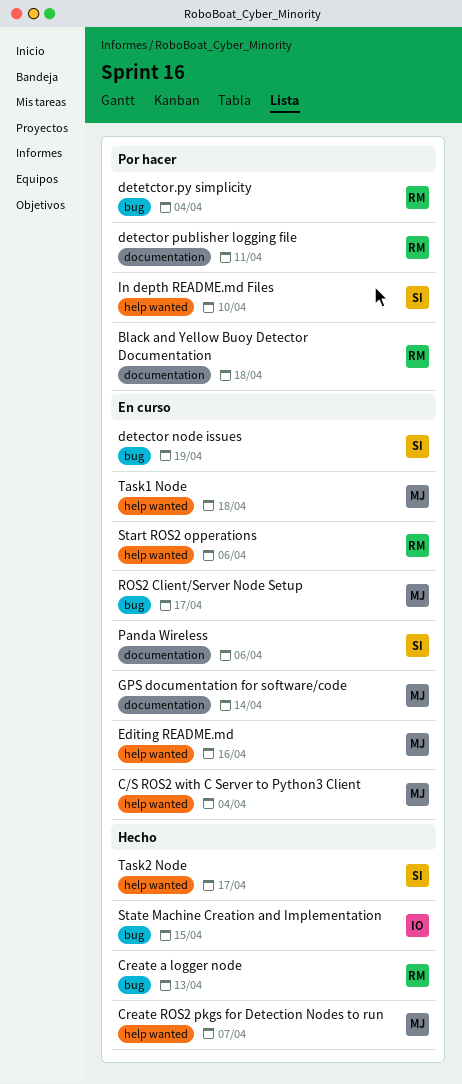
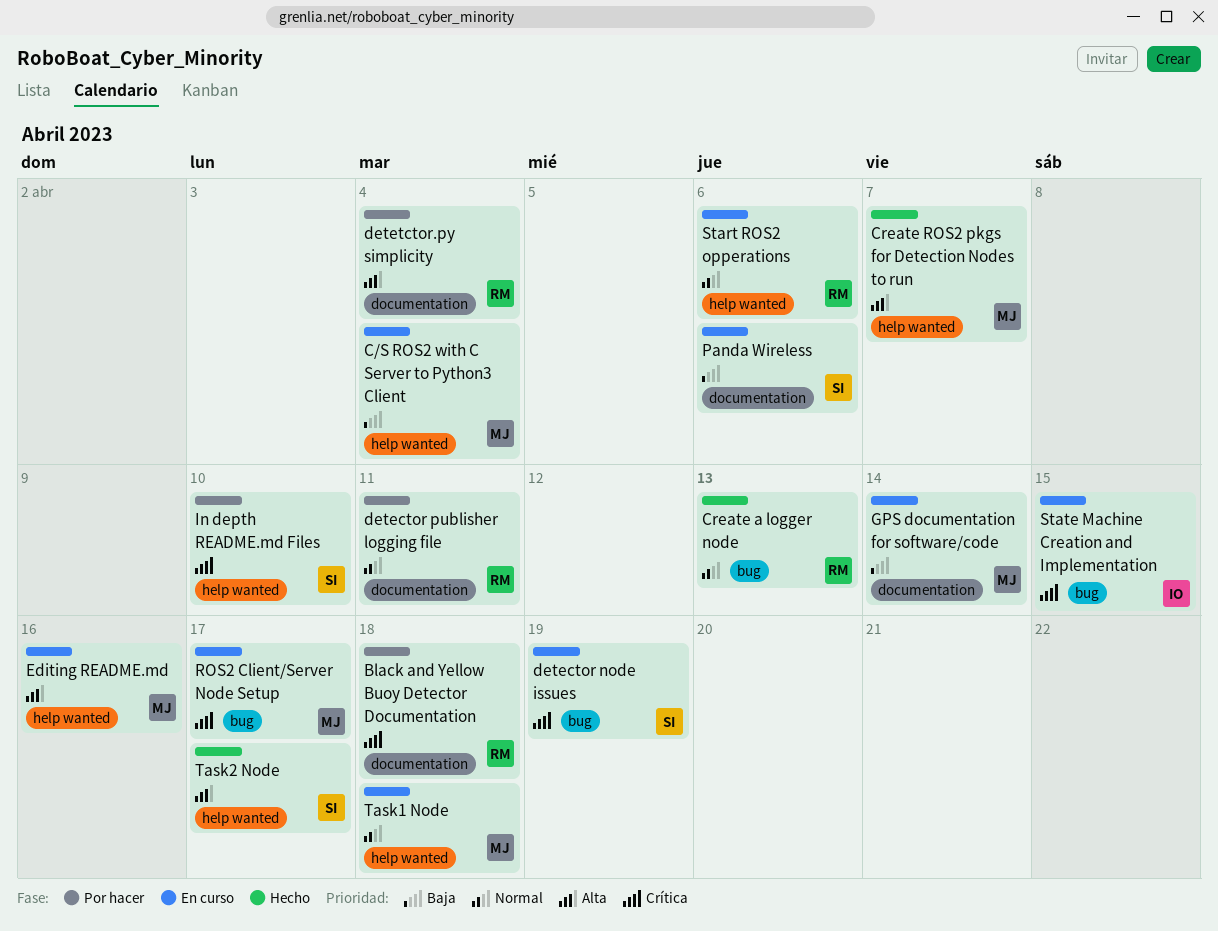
detetctor.py simplicity, label: bug -> documentation
State Machine Creation and Implementation, status: Hecho -> En curso

